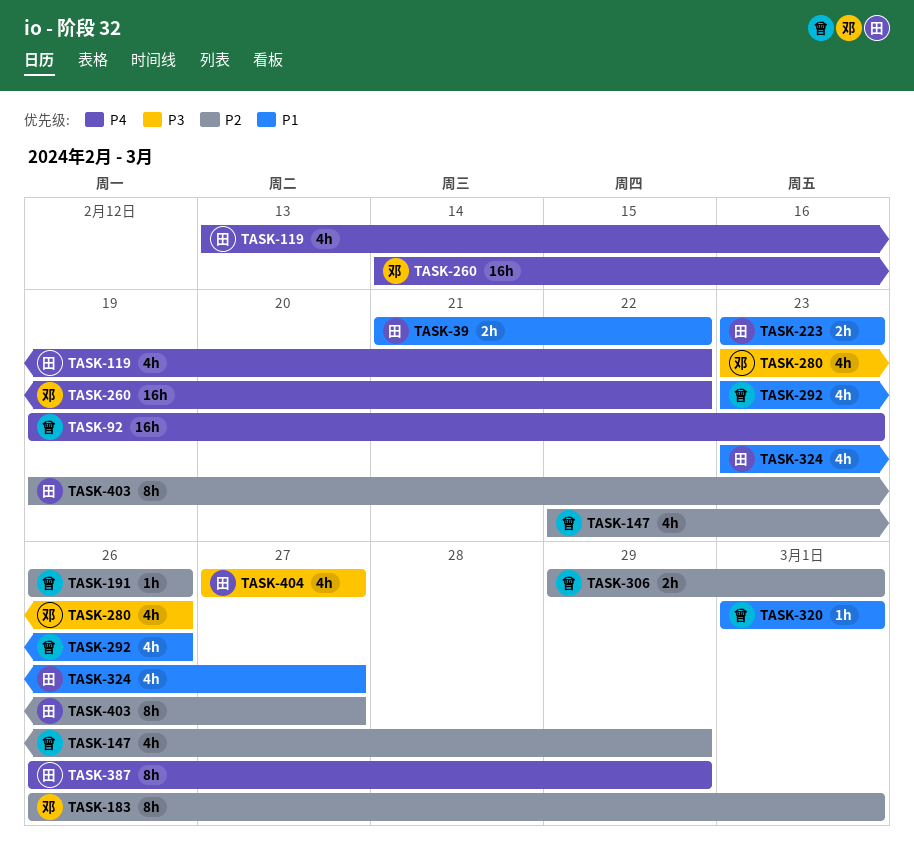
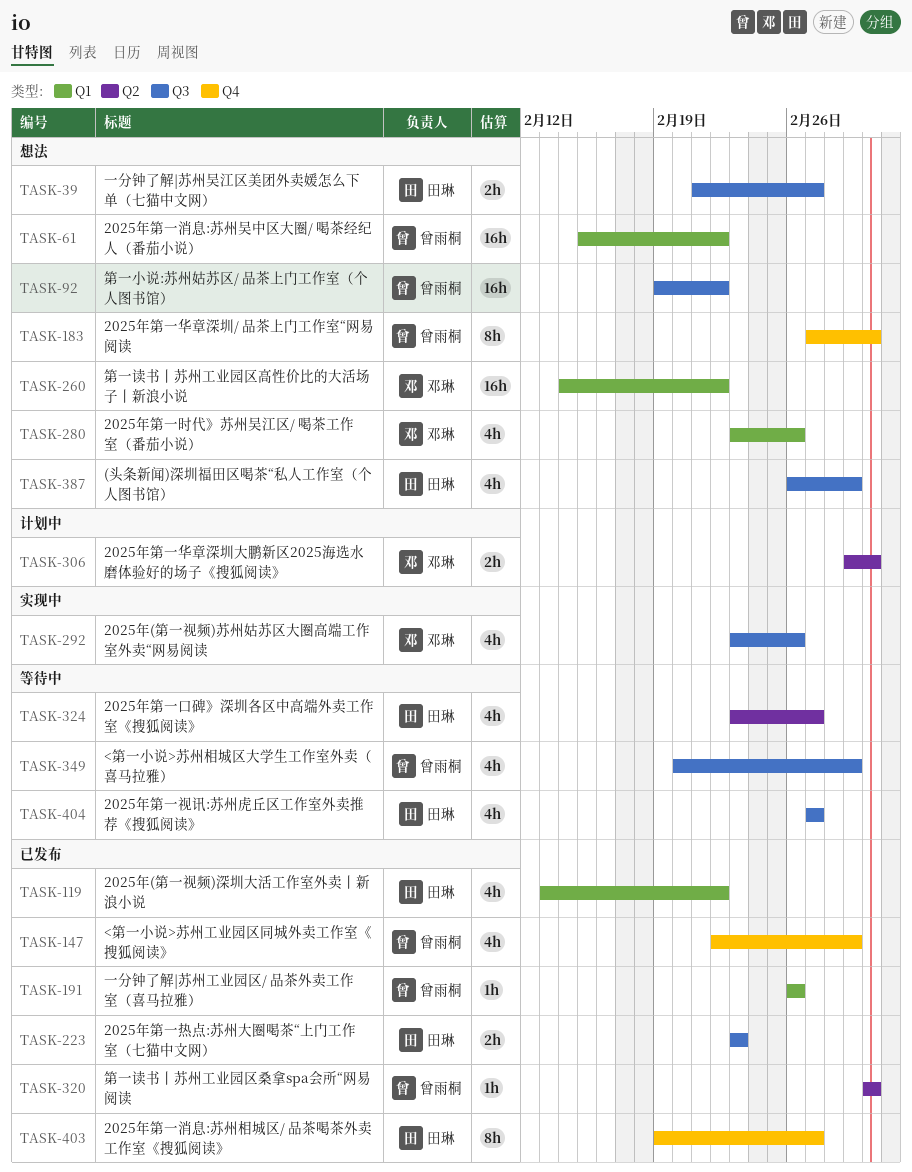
TASK-39, due: Feb 22 -> Feb 27
TASK-61: none -> present
TASK-92, due: Feb 23 -> Feb 22
TASK-183, owner: 邓琳 -> 曾雨桐
TASK-183, start: Feb 26 -> Feb 27
TASK-292, owner: 曾雨桐 -> 邓琳
TASK-306, owner: 曾雨桐 -> 邓琳
TASK-349: none -> present
TASK-387, estimate: 8h -> 4h

